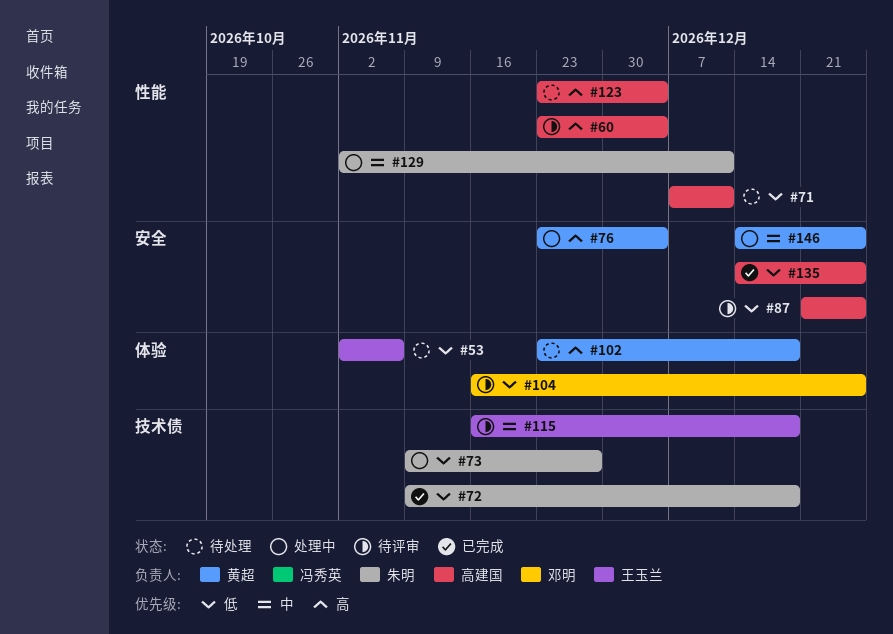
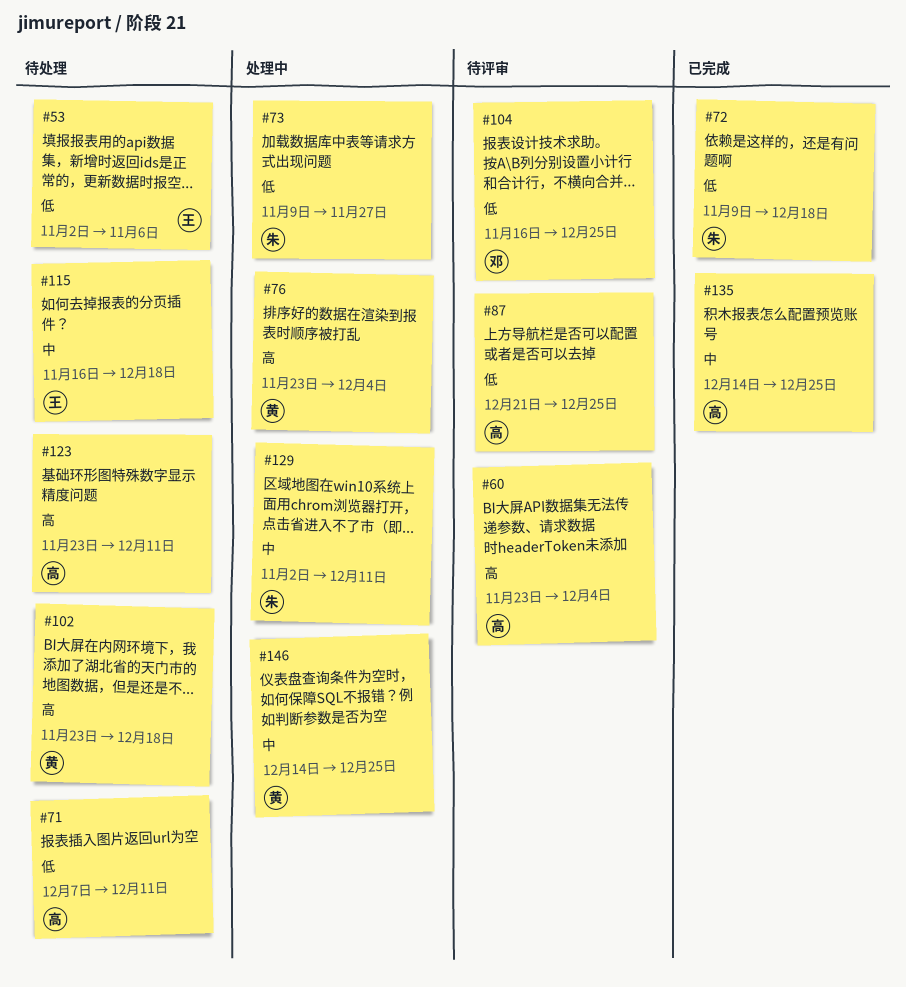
#115, status: 待评审 -> 待处理
#123, due: Dec 4 -> Dec 11
#135, priority: 低 -> 中

